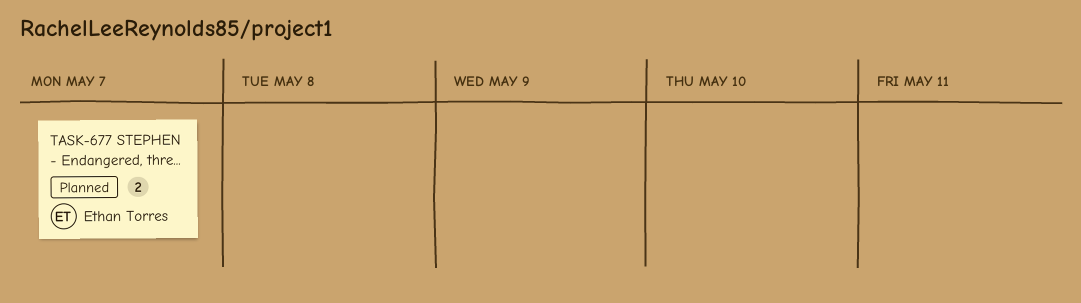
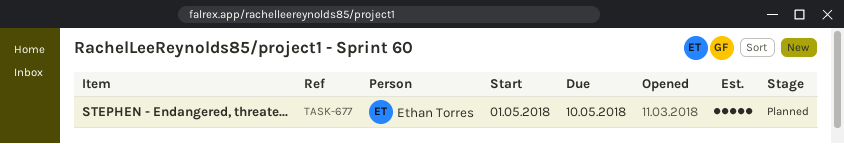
TASK-677, estimate: 2 -> 5
TASK-677, due: May 7 -> May 10

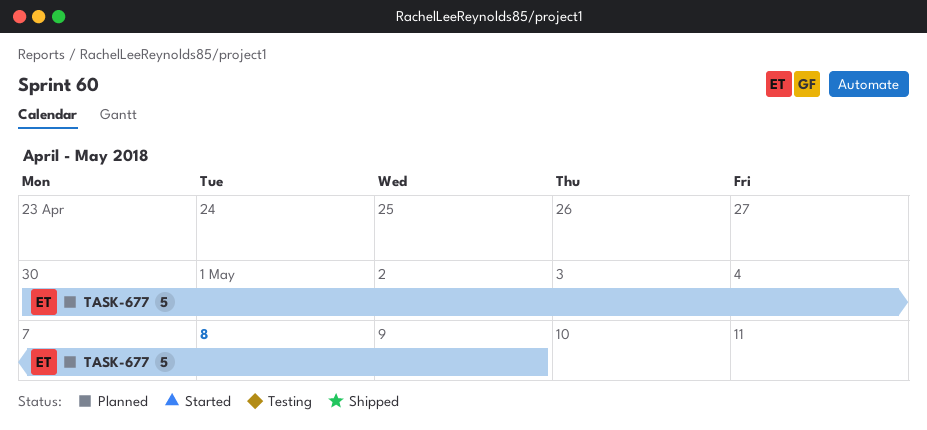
TASK-677, start: May 1 -> Apr 30
TASK-677, due: May 10 -> May 9

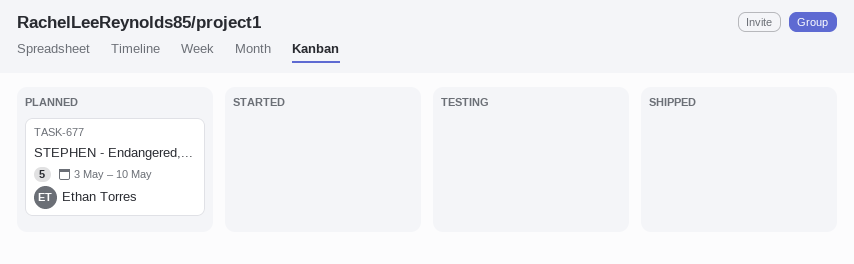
TASK-677, start: Apr 30 -> May 3
TASK-677, due: May 9 -> May 10

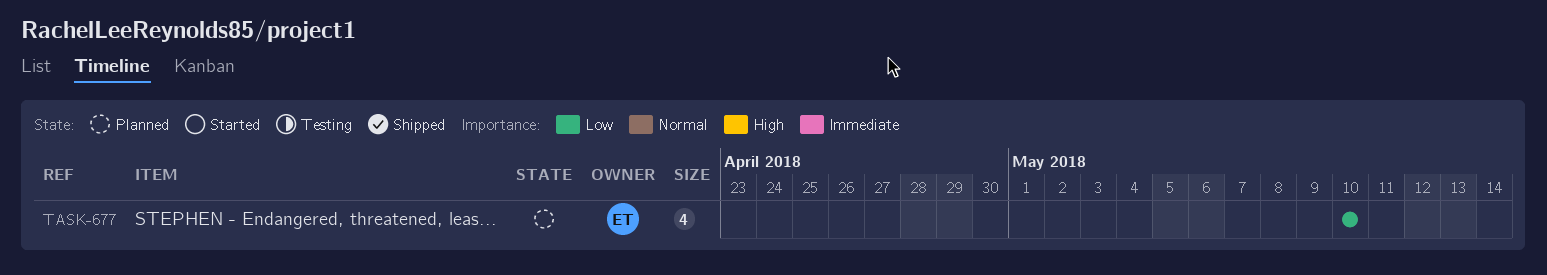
TASK-677, estimate: 5 -> 4
TASK-677, start: May 3 -> May 10

